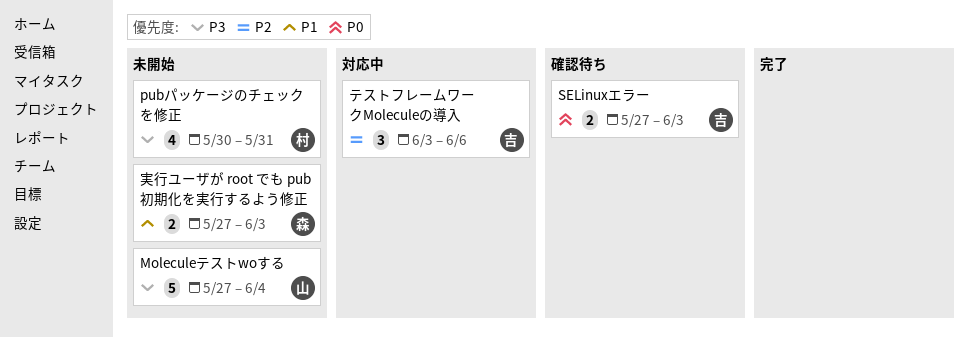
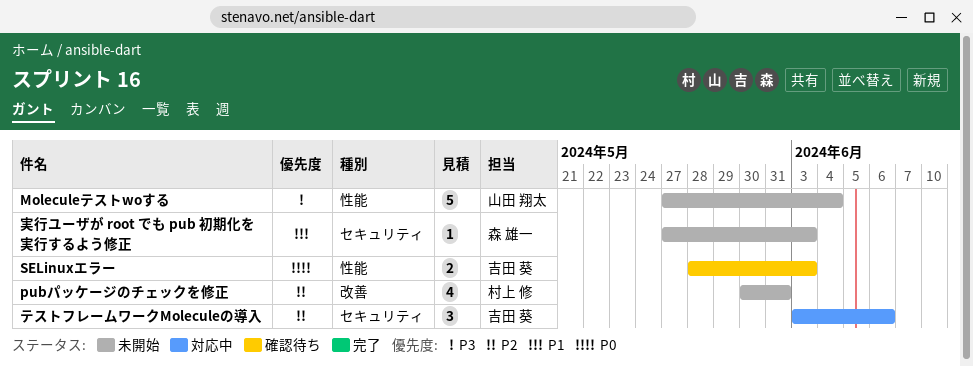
pubパッケージのチェックを修正, priority: P3 -> P2
SELinuxエラー, start: May 27 -> May 28
実行ユーザが root でも pub 初期化を実行するよう修正, estimate: 2 -> 1

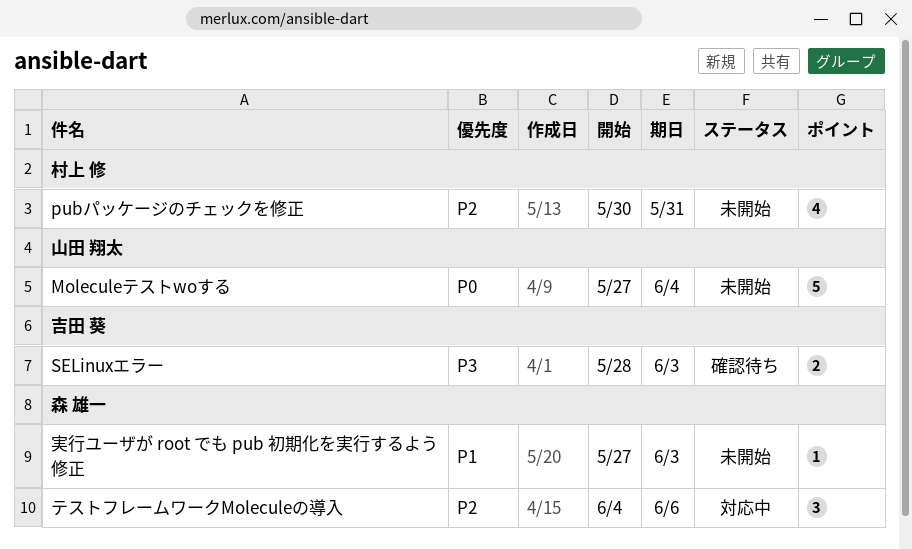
Moleculeテストwoする, priority: P3 -> P0
SELinuxエラー, priority: P0 -> P3
テストフレームワークMoleculeの導入, owner: 吉田 葵 -> 森 雄一
テストフレームワークMoleculeの導入, start: Jun 3 -> Jun 4

